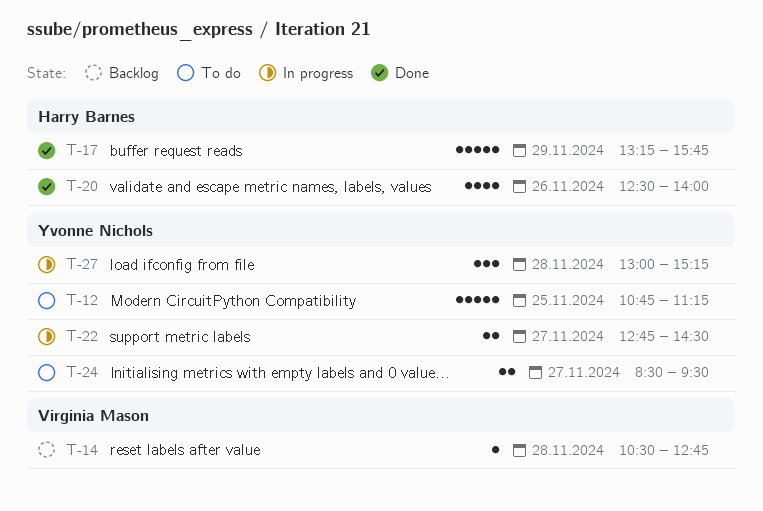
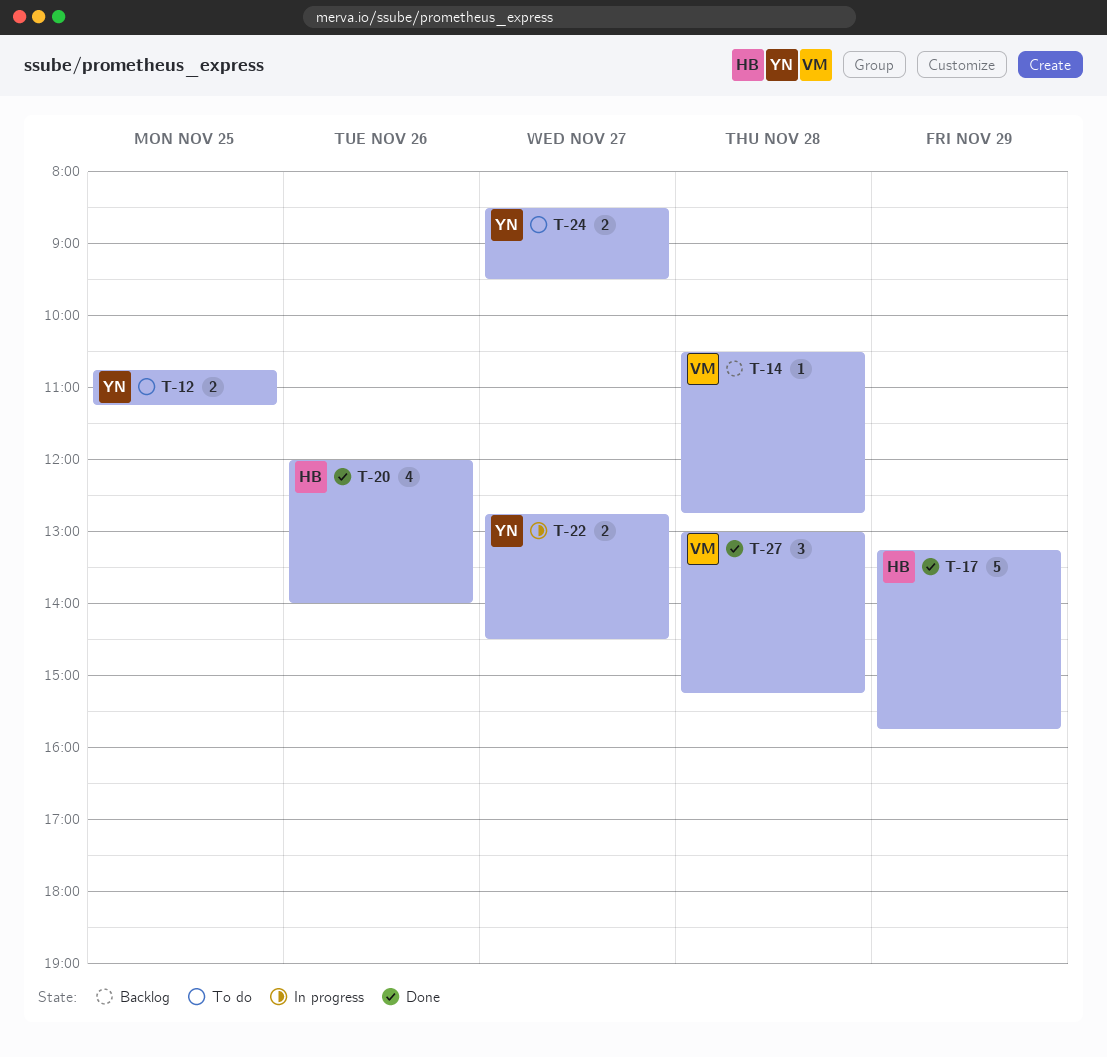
T-12, estimate: 5 -> 2
T-20, begins: 12:30 -> 12:00
T-27, status: In progress -> Done
T-27, owner: Yvonne Nichols -> Virginia Mason

